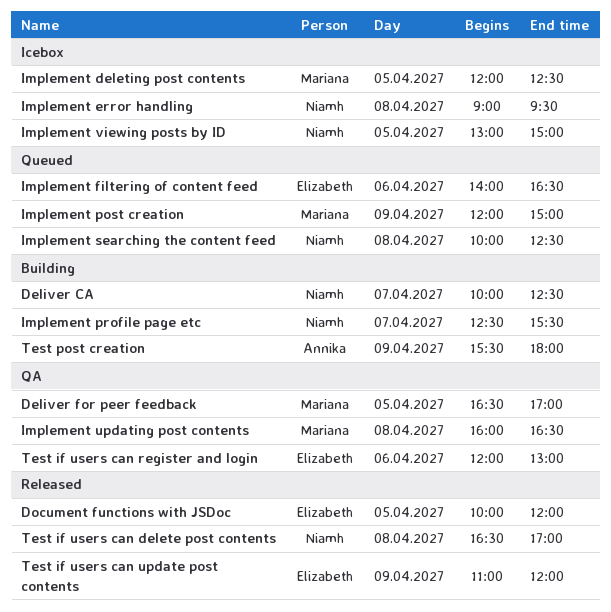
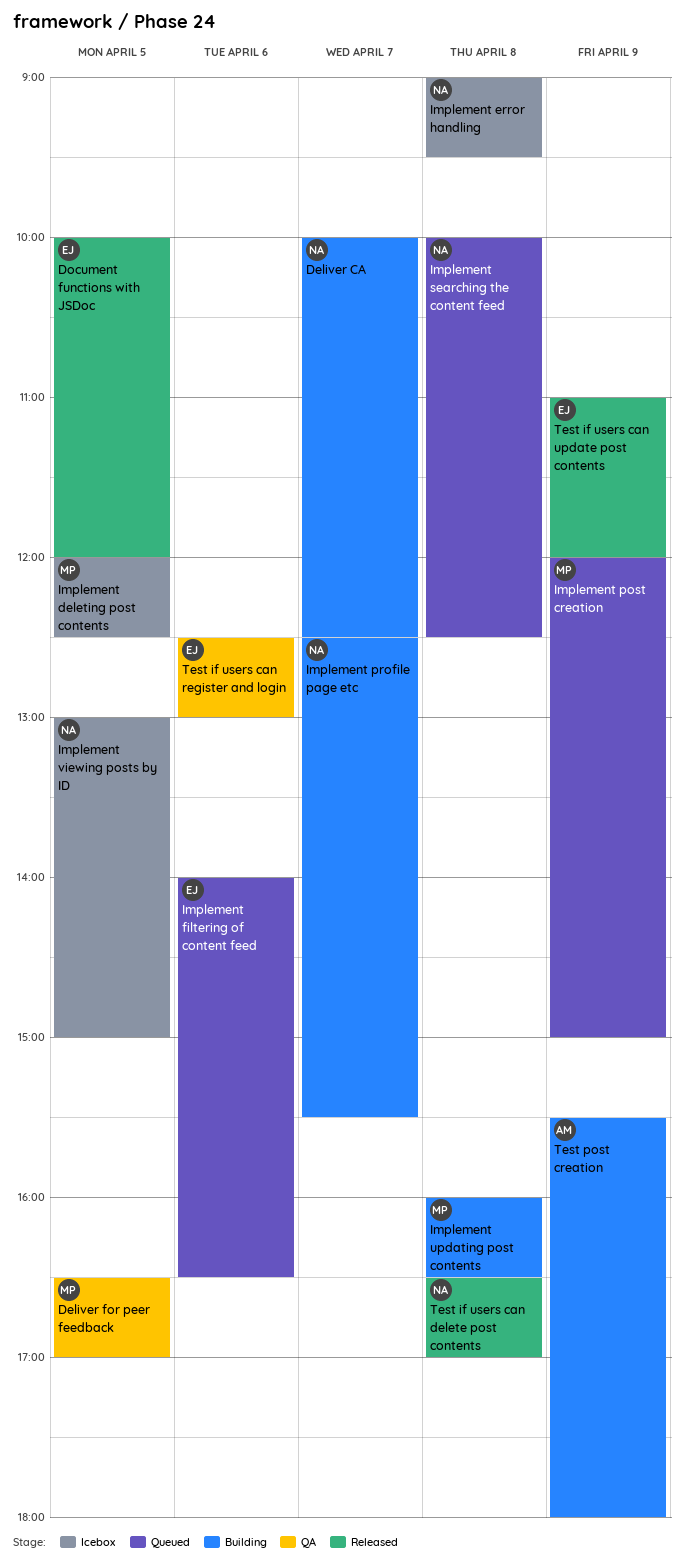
Implement updating post contents, status: QA -> Building
Test if users can register and login, begins: 12:00 -> 12:30

